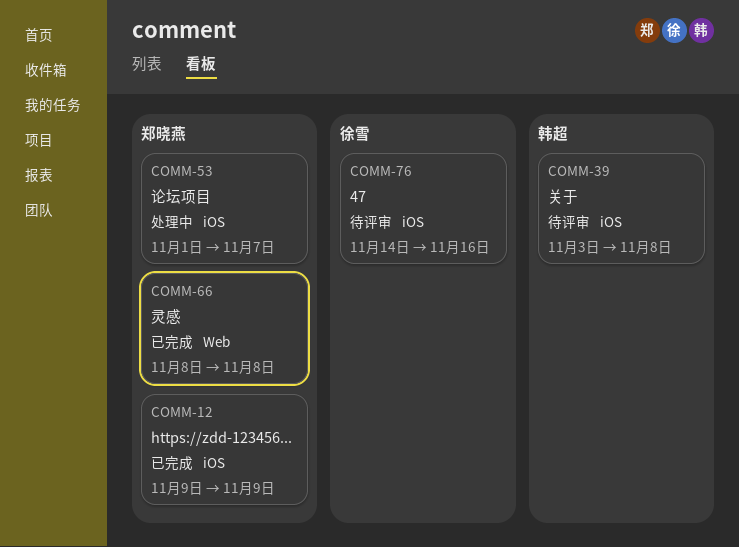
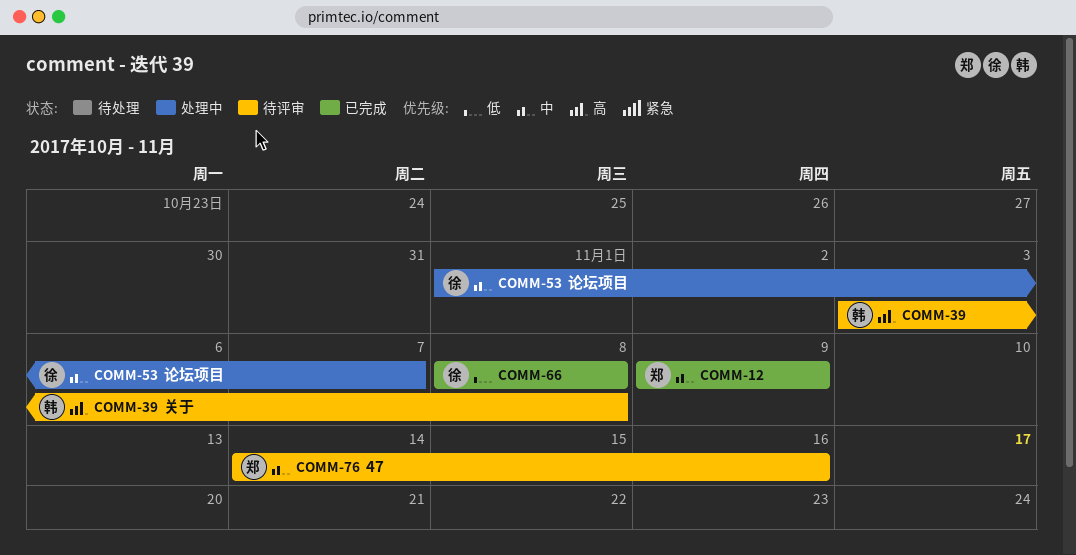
COMM-53, owner: 郑晓燕 -> 徐雪
COMM-66, owner: 郑晓燕 -> 徐雪
COMM-76, owner: 徐雪 -> 郑晓燕

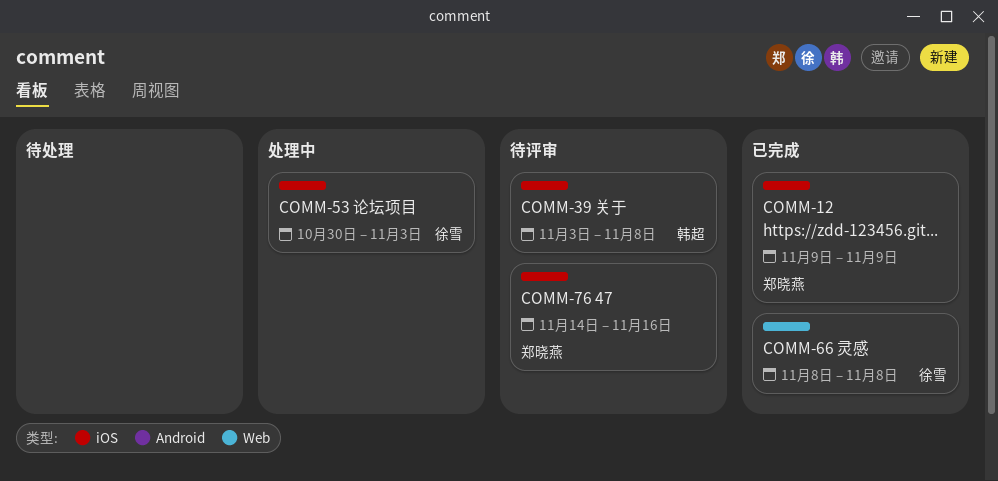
COMM-53, start: Nov 1 -> Oct 30
COMM-53, due: Nov 7 -> Nov 3

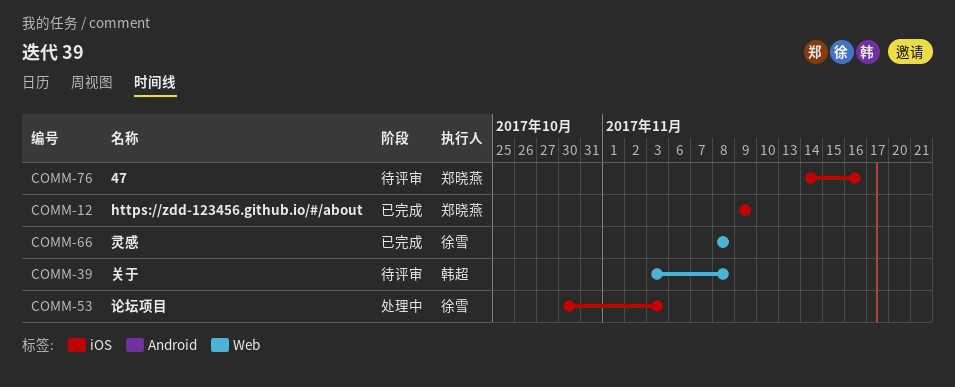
COMM-39, label: iOS -> Web

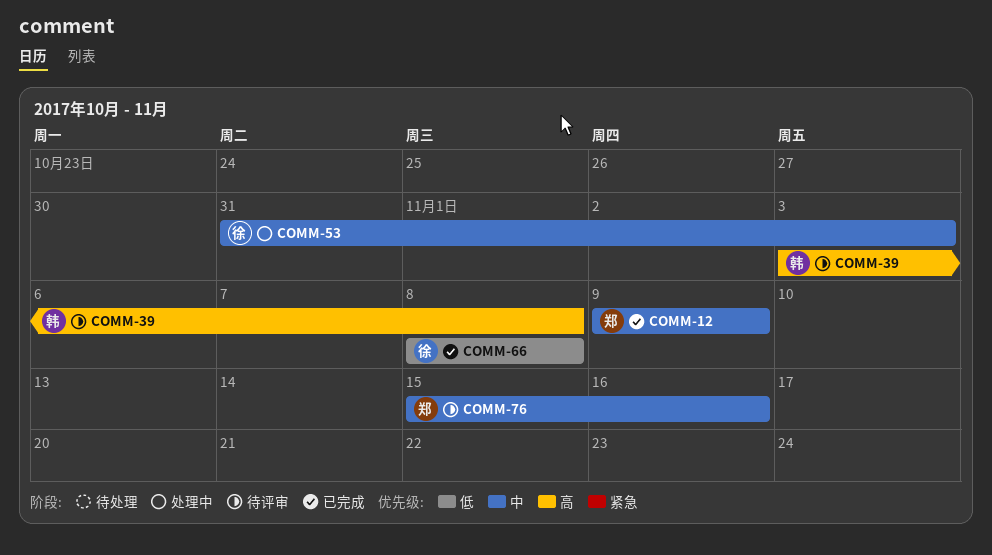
COMM-53, start: Oct 30 -> Oct 31
COMM-76, start: Nov 14 -> Nov 15

